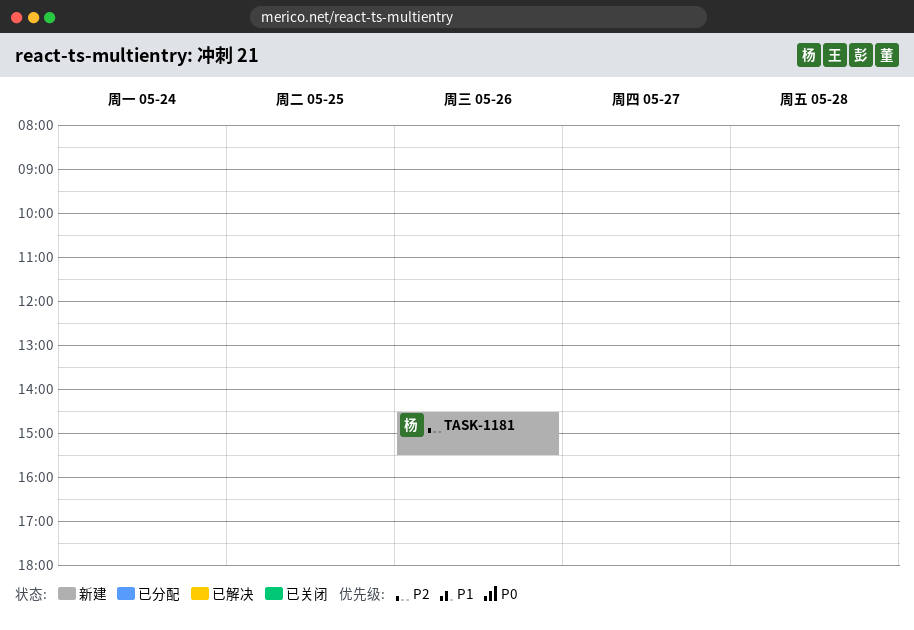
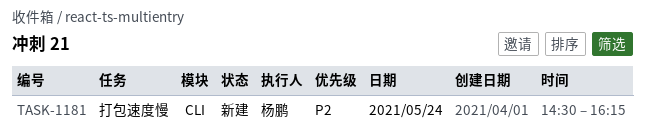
TASK-1181, day: May 26 -> May 24
TASK-1181, ends: 15:30 -> 16:15

